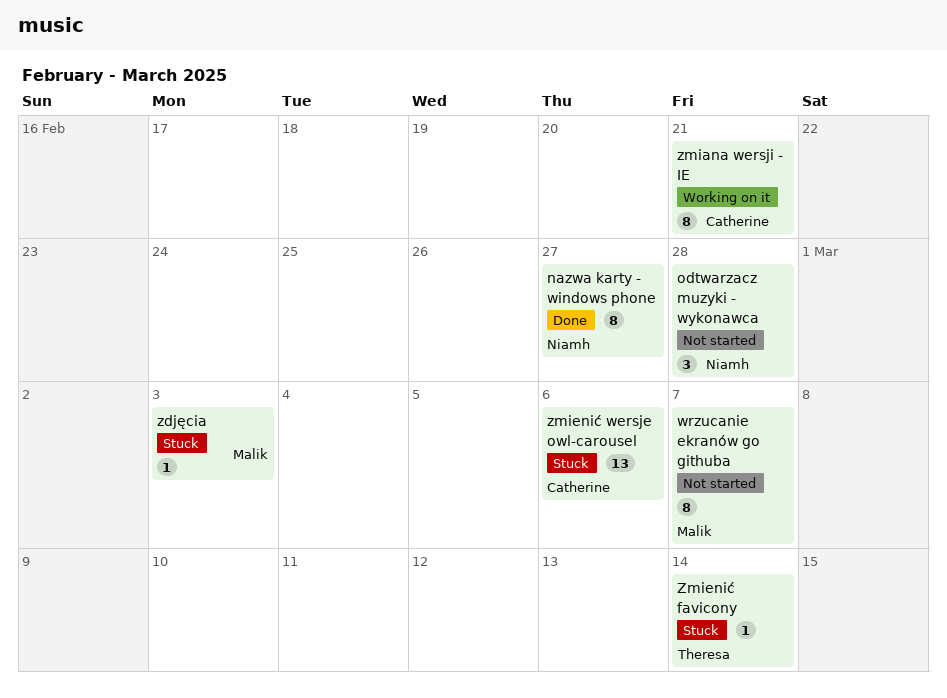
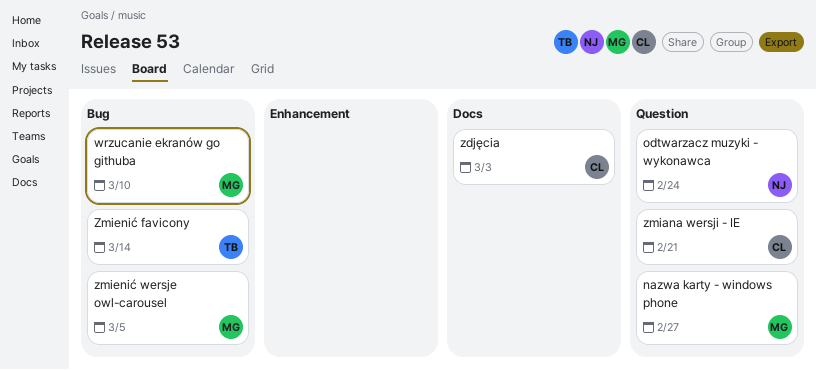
nazwa karty - windows phone, owner: Niamh -> Malik
odtwarzacz muzyki - wykonawca, due: Feb 28 -> Feb 24
wrzucanie ekranów go githuba, due: Mar 7 -> Mar 10
zdjęcia, owner: Malik -> Catherine
zmienić wersje owl-carousel, owner: Catherine -> Malik
zmienić wersje owl-carousel, due: Mar 6 -> Mar 5

